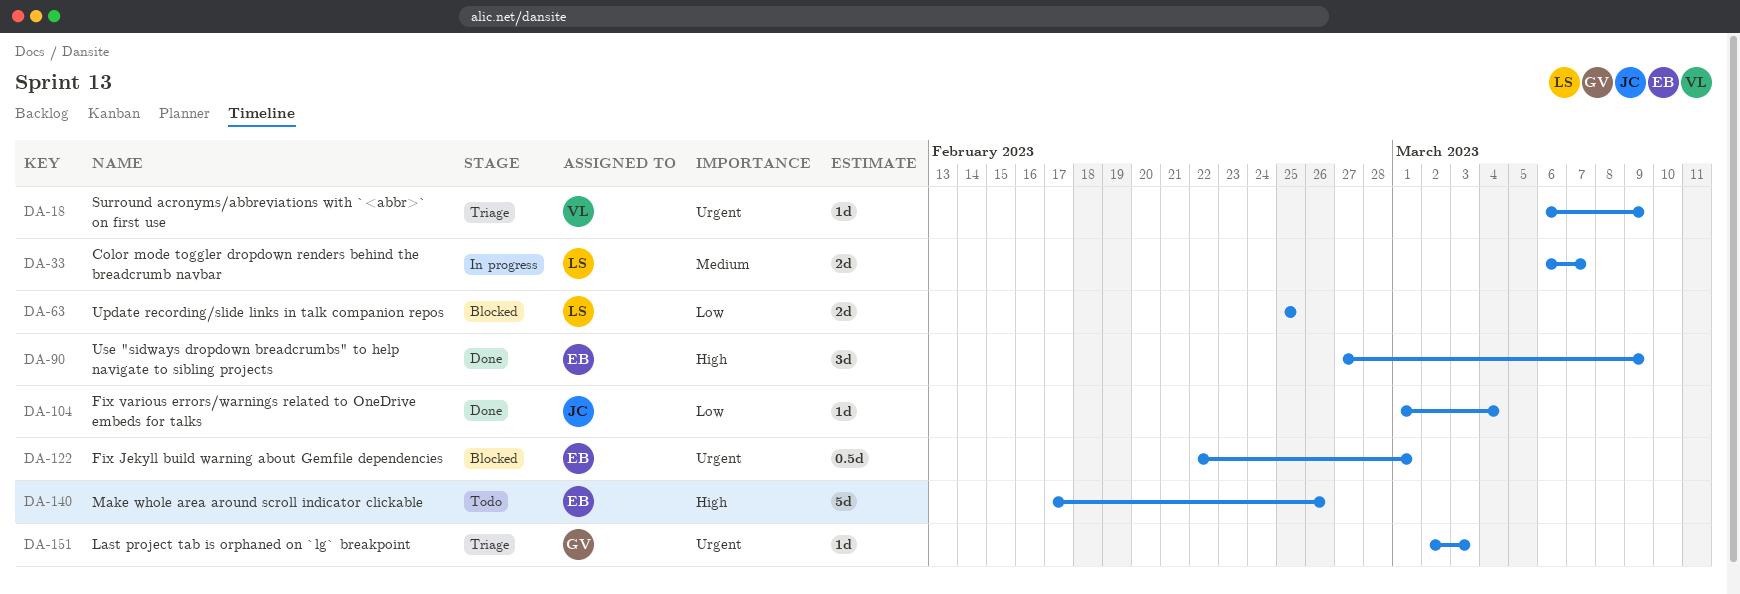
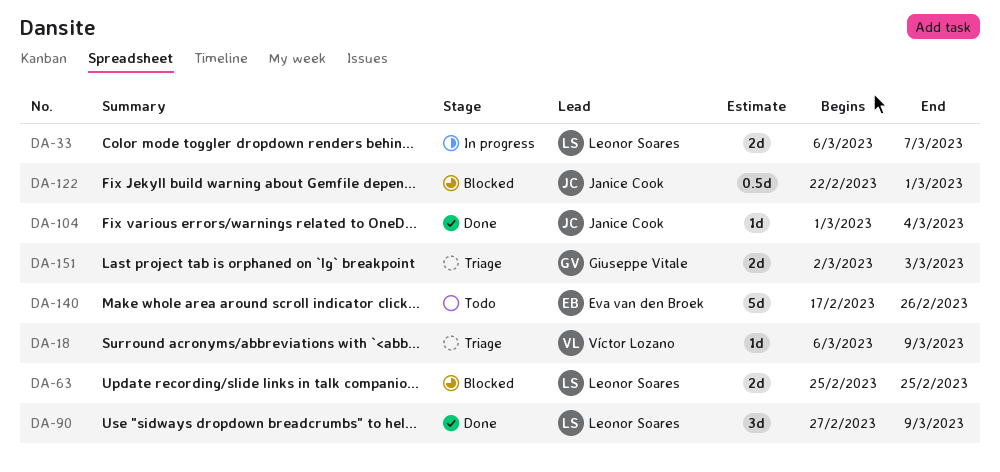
DA-90, owner: Eva van den Broek -> Leonor Soares
DA-122, owner: Eva van den Broek -> Janice Cook
DA-151, estimate: 1d -> 2d

